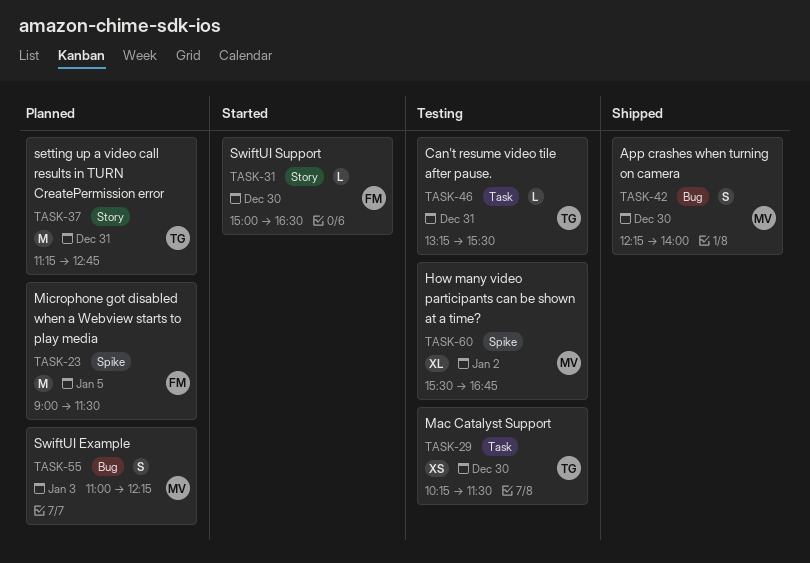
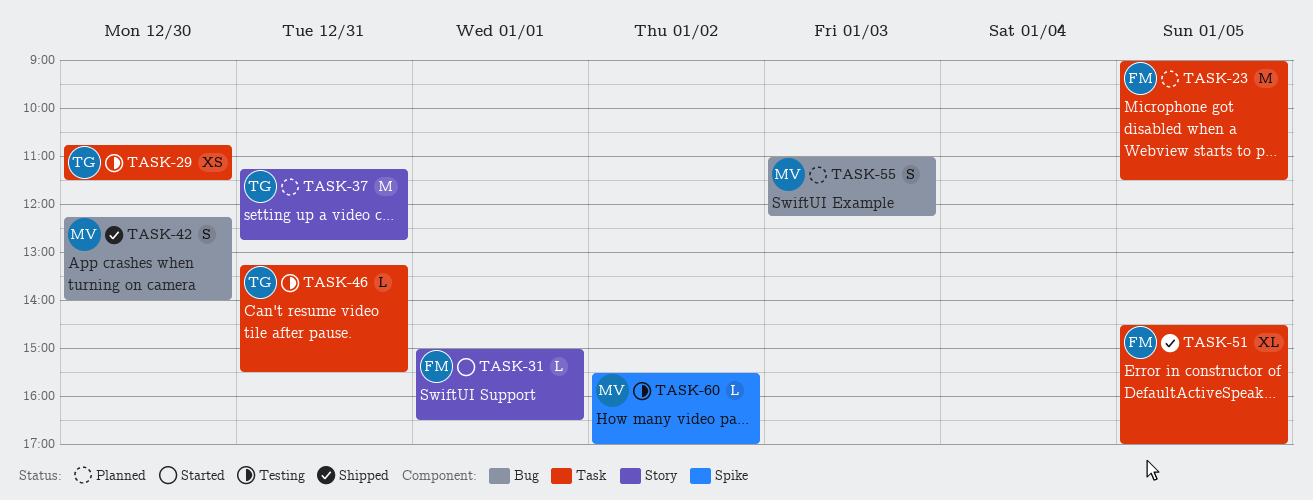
TASK-23, label: Spike -> Task
TASK-29, begins: 10:15 -> 10:45
TASK-31, day: Dec 30 -> Jan 1
TASK-51: none -> present
TASK-60, estimate: XL -> L
TASK-60, ends: 16:45 -> 17:00

